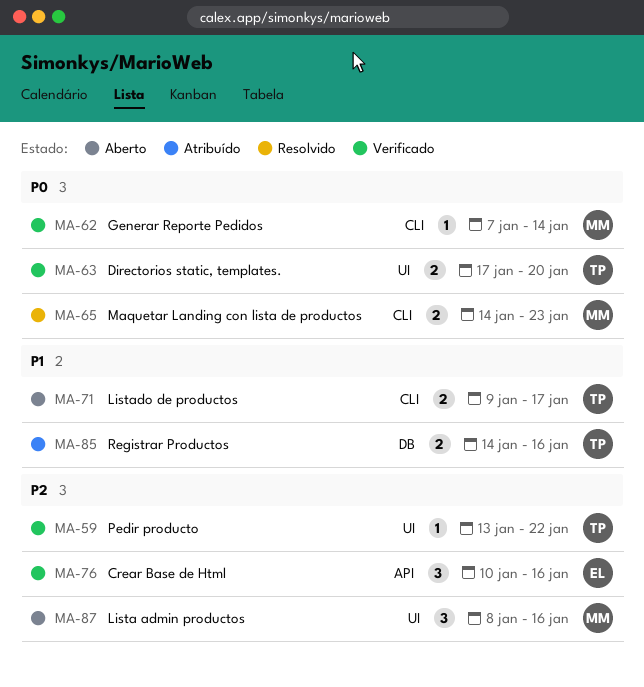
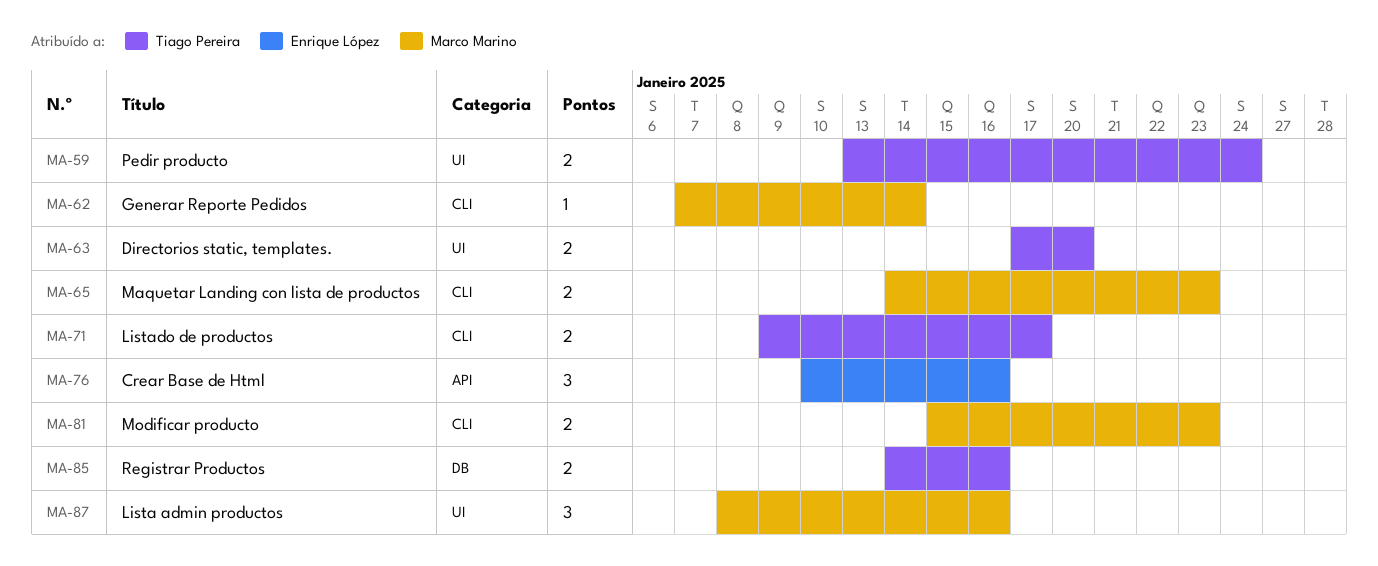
MA-59, estimate: 1 -> 2
MA-59, due: Jan 22 -> Jan 24
MA-81: none -> present

